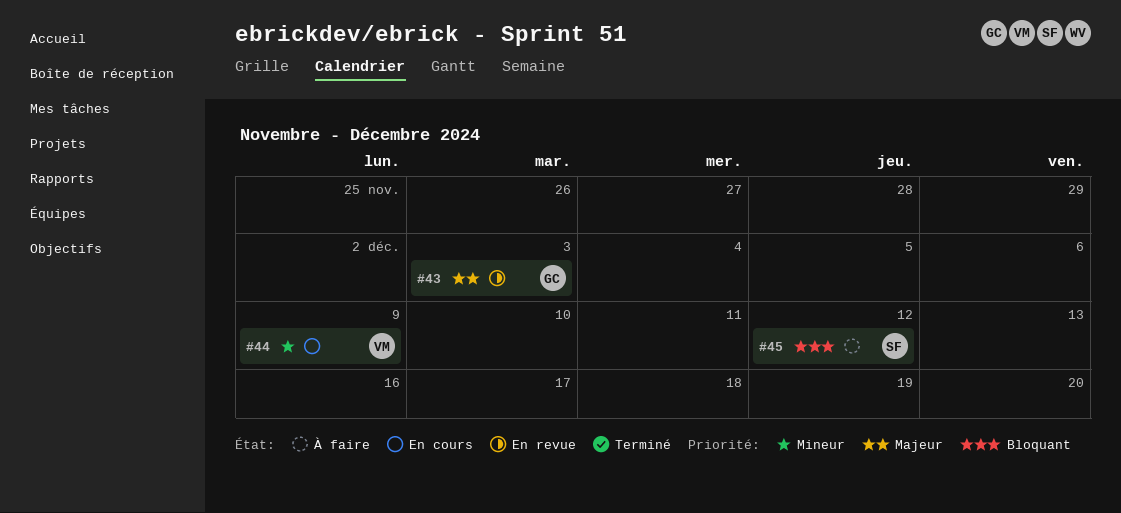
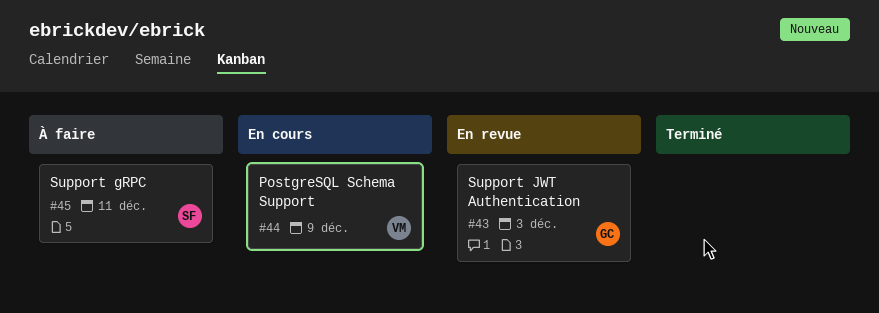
#45, due: Dec 12 -> Dec 11

